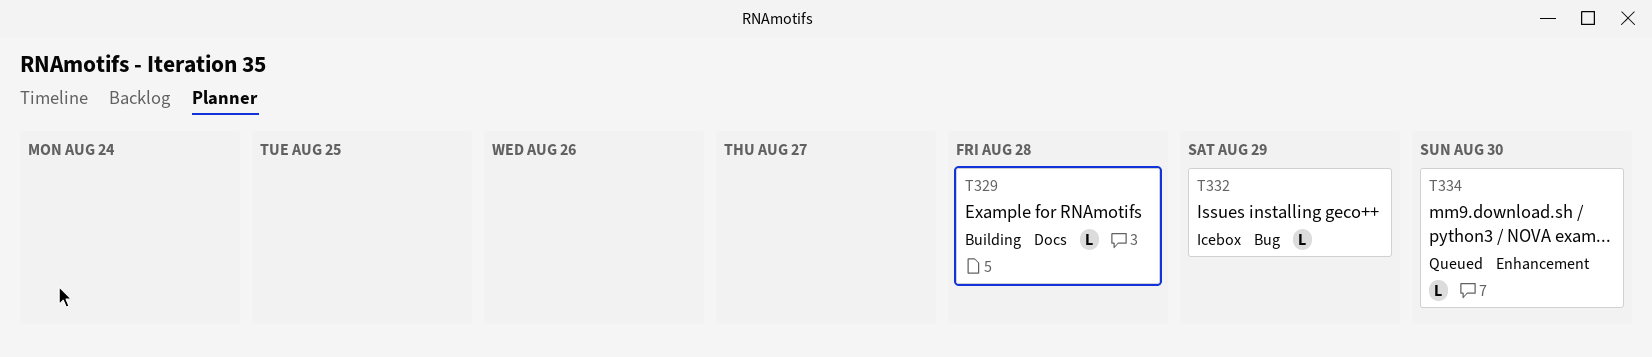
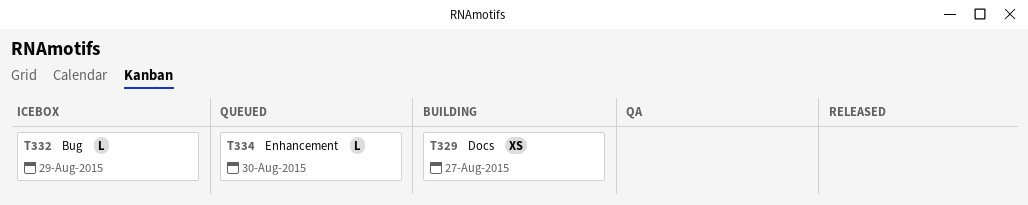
T329, estimate: L -> XS
T329, due: Aug 28 -> Aug 27

